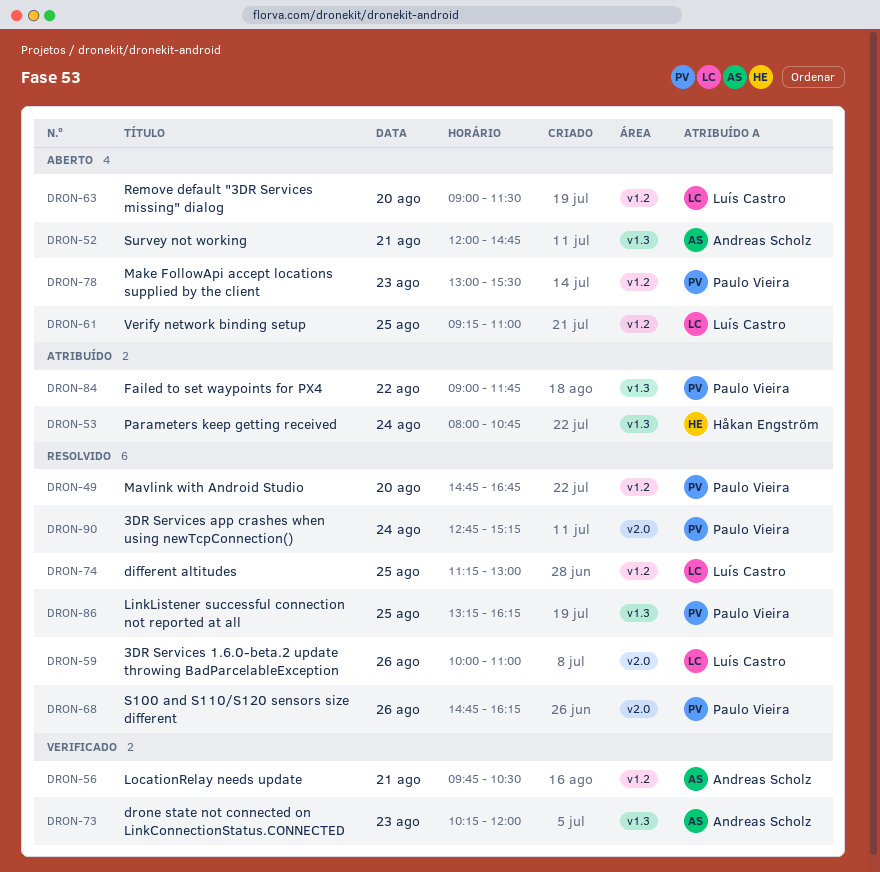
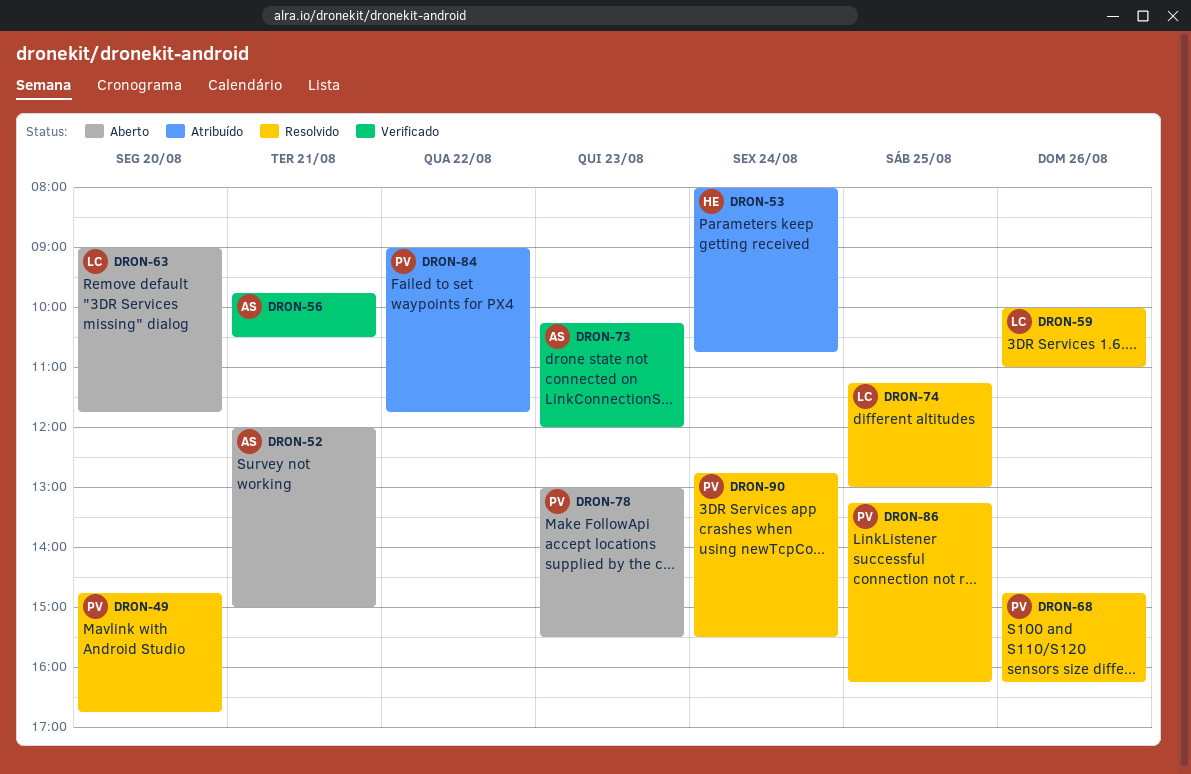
DRON-52, ends: 14:45 -> 15:00
DRON-61: present -> none
DRON-63, ends: 11:30 -> 11:45
DRON-90, ends: 15:15 -> 15:30

